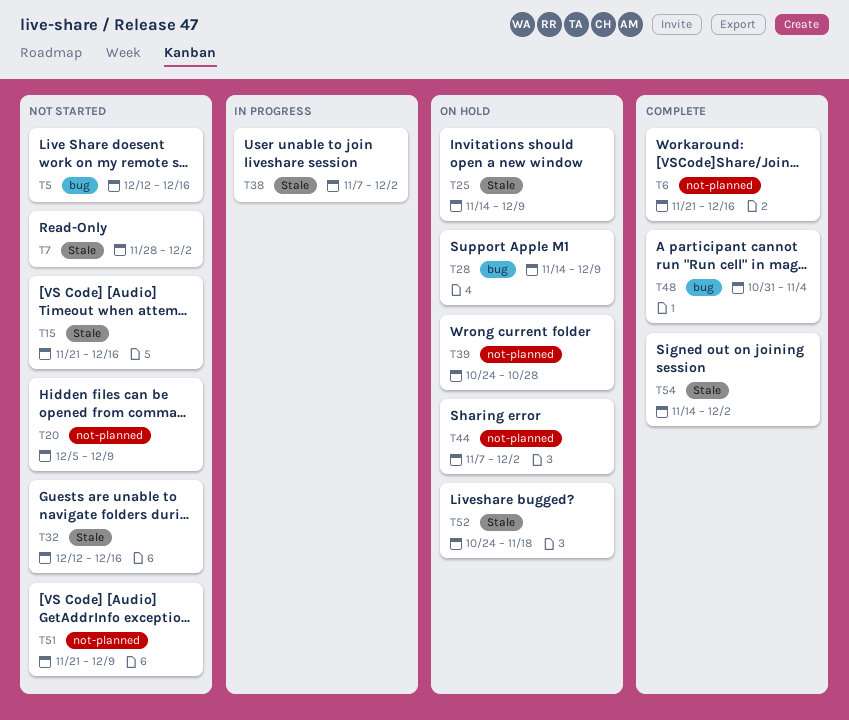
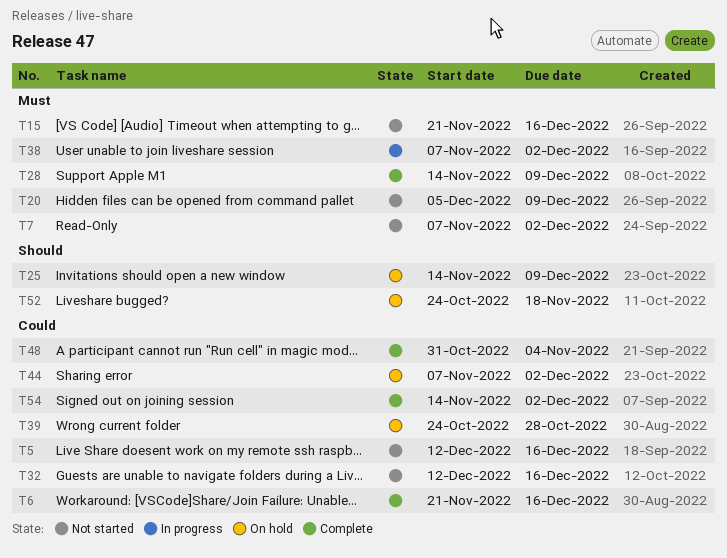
T7, start: Nov 28 -> Nov 7
T28, status: On hold -> Complete
T51: present -> none

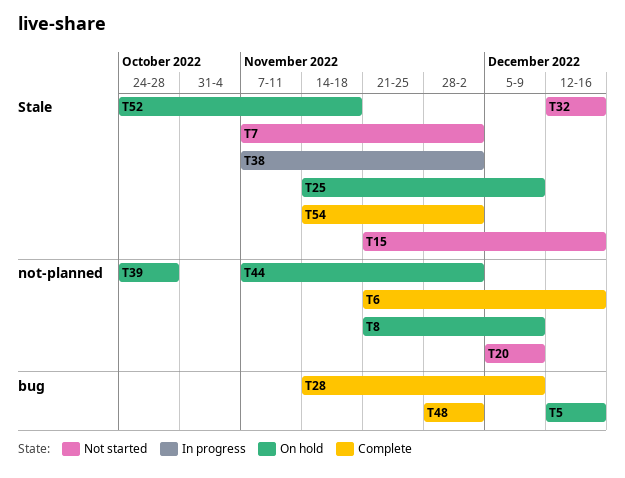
T5, status: Not started -> On hold
T8: none -> present
T48, start: Oct 31 -> Nov 28
T48, due: Nov 4 -> Dec 2

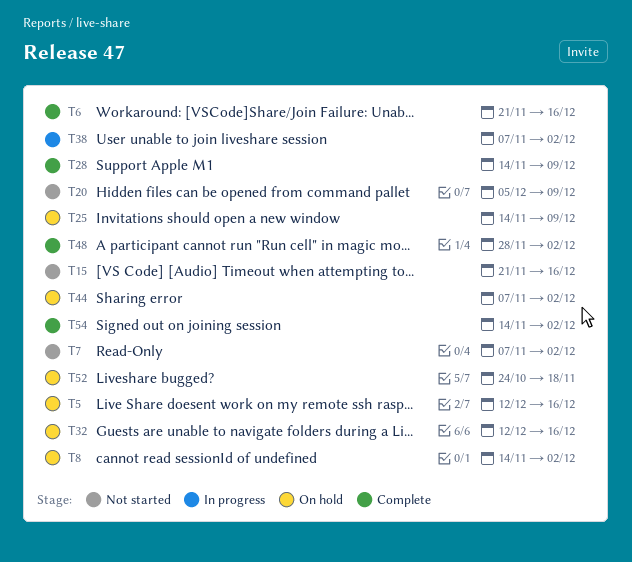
T8, start: Nov 21 -> Nov 14
T8, due: Dec 9 -> Dec 2
T32, status: Not started -> On hold
T39: present -> none

